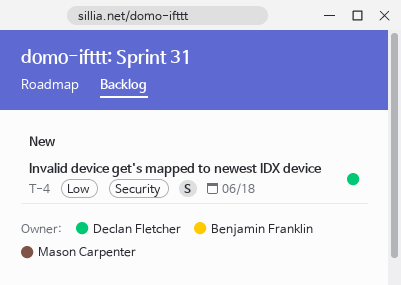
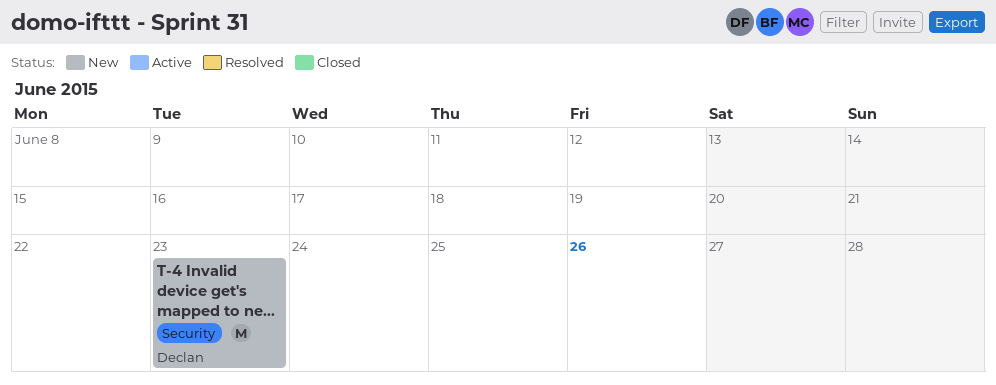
T-4, estimate: S -> M
T-4, due: Jun 18 -> Jun 23

